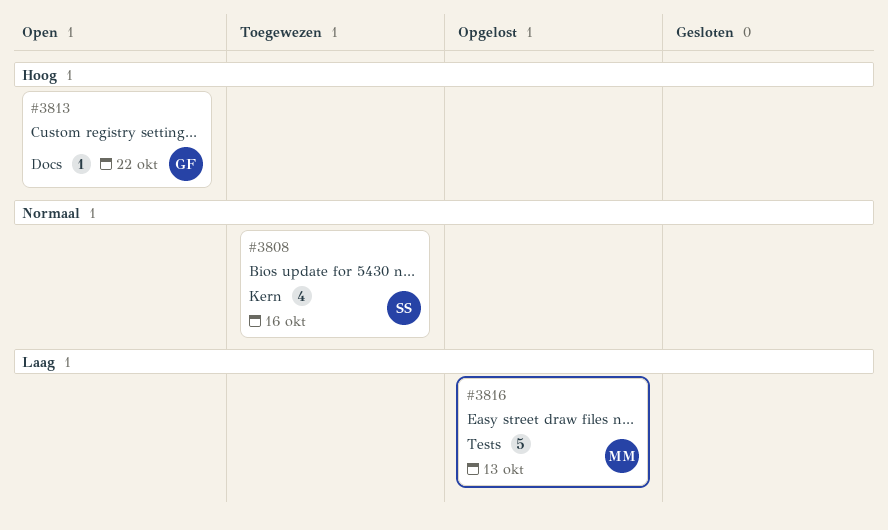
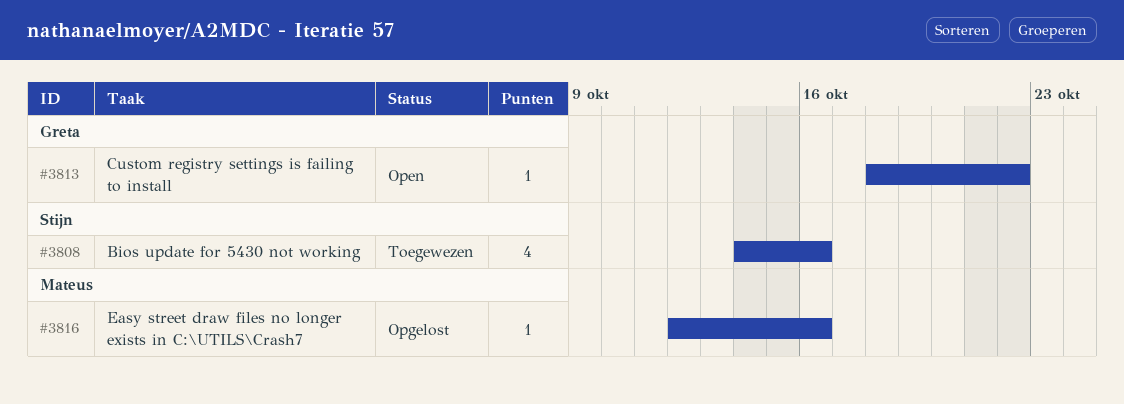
#3816, estimate: 5 -> 1
#3816, due: Oct 13 -> Oct 16

